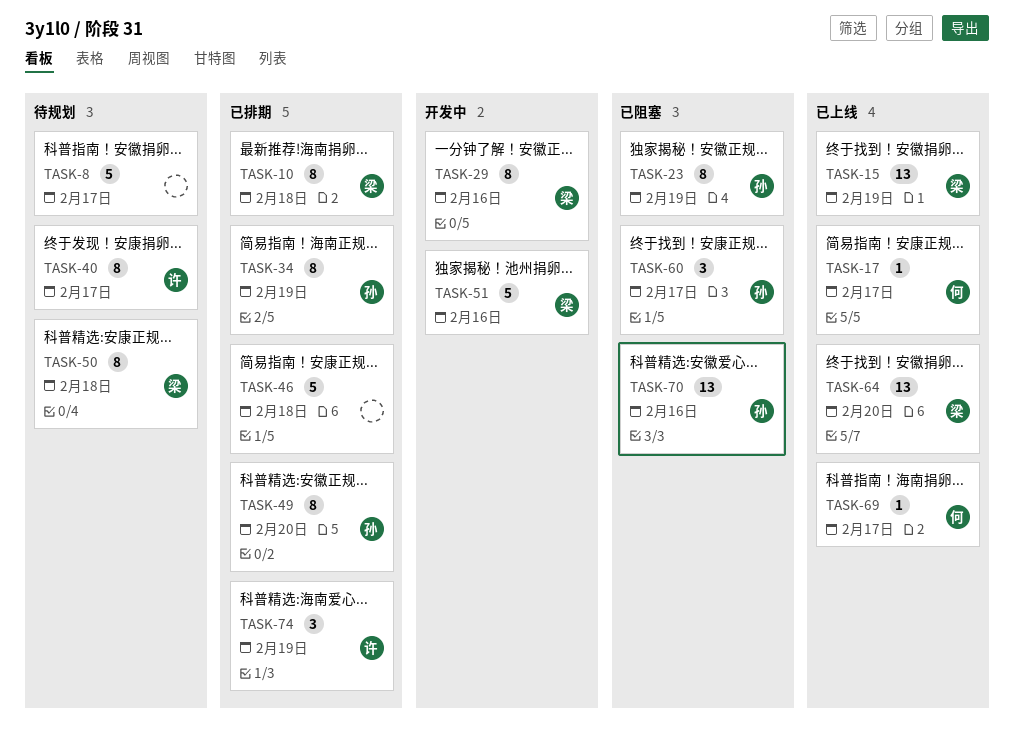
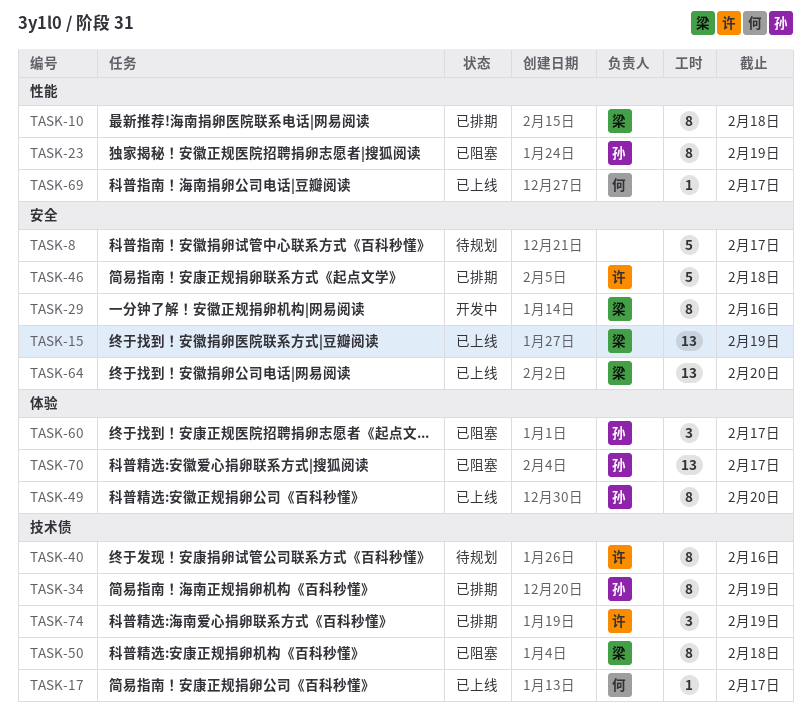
TASK-40, due: Feb 17 -> Feb 16
TASK-46, owner: none -> 许
TASK-49, status: 已排期 -> 已上线
TASK-50, status: 待规划 -> 已阻塞
TASK-51: present -> none
TASK-70, due: Feb 16 -> Feb 17

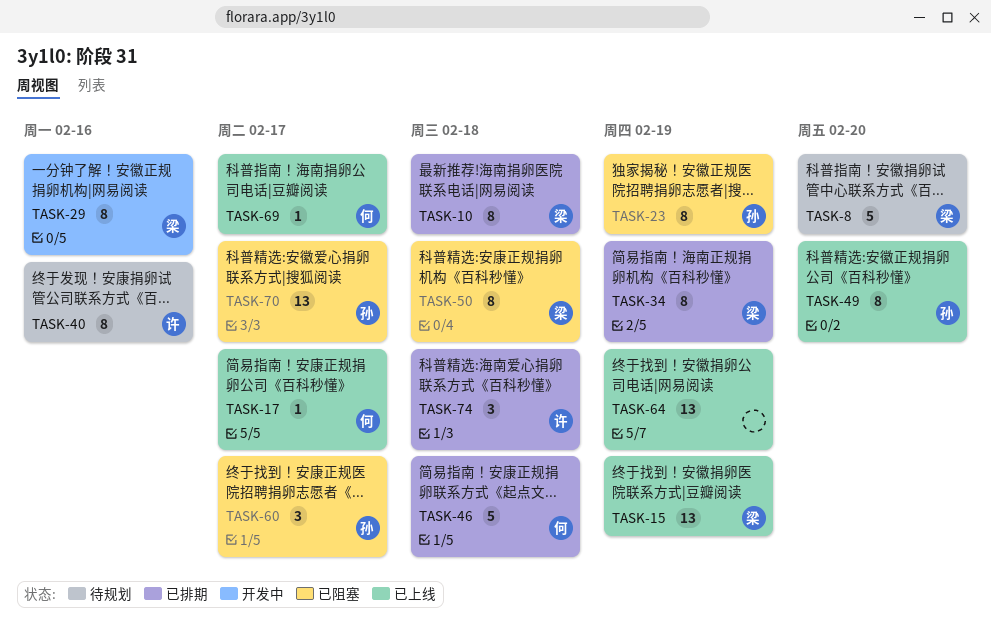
TASK-8, owner: none -> 梁
TASK-8, due: Feb 17 -> Feb 20
TASK-34, owner: 孙 -> 梁
TASK-46, owner: 许 -> 何
TASK-64, owner: 梁 -> none
TASK-64, due: Feb 20 -> Feb 19
TASK-74, due: Feb 19 -> Feb 18

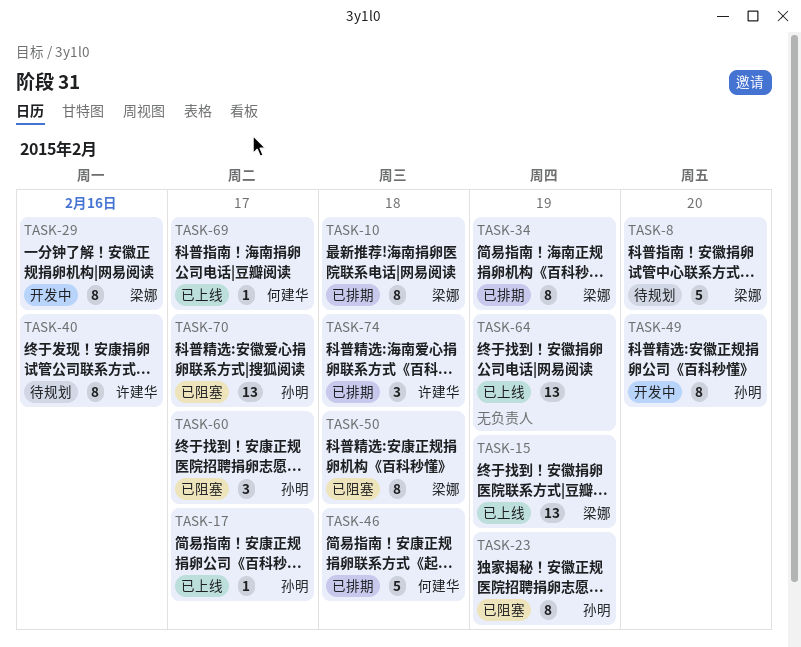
TASK-17, owner: 何建华 -> 孙明
TASK-49, status: 已上线 -> 开发中

